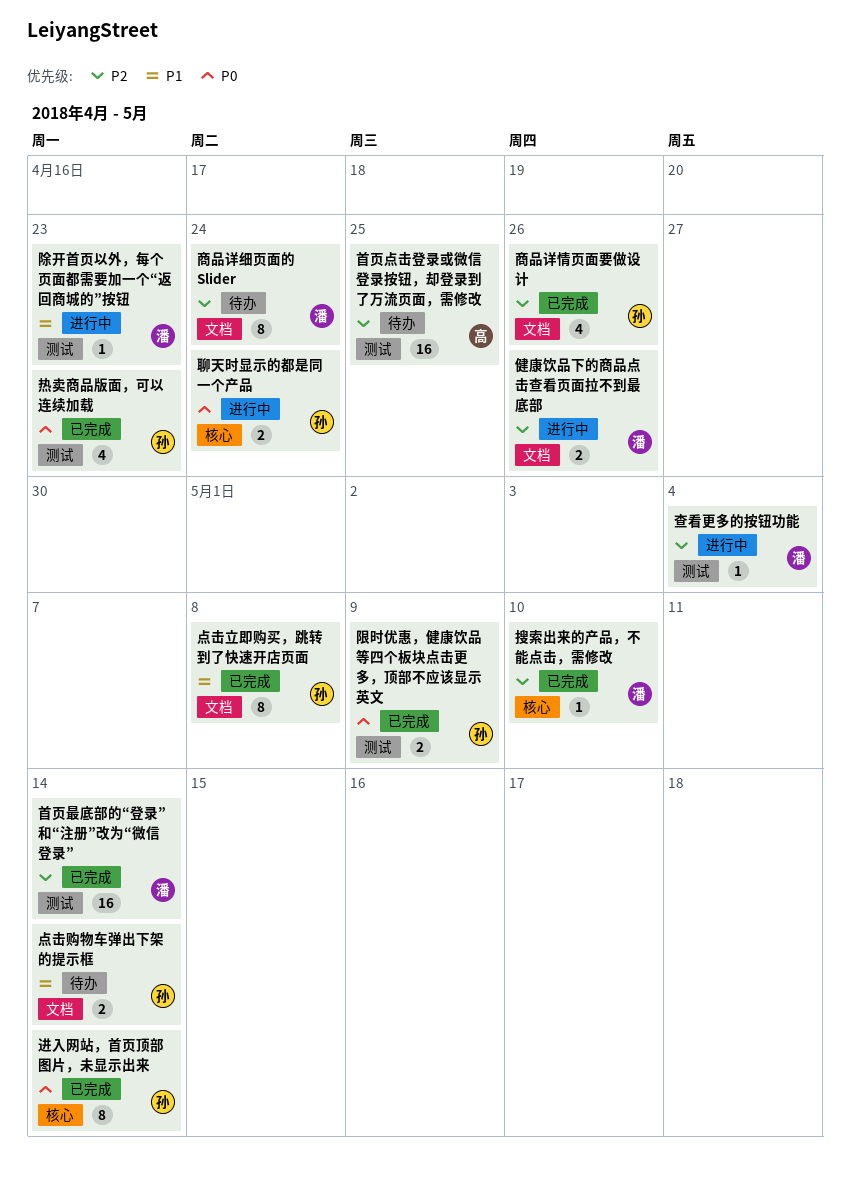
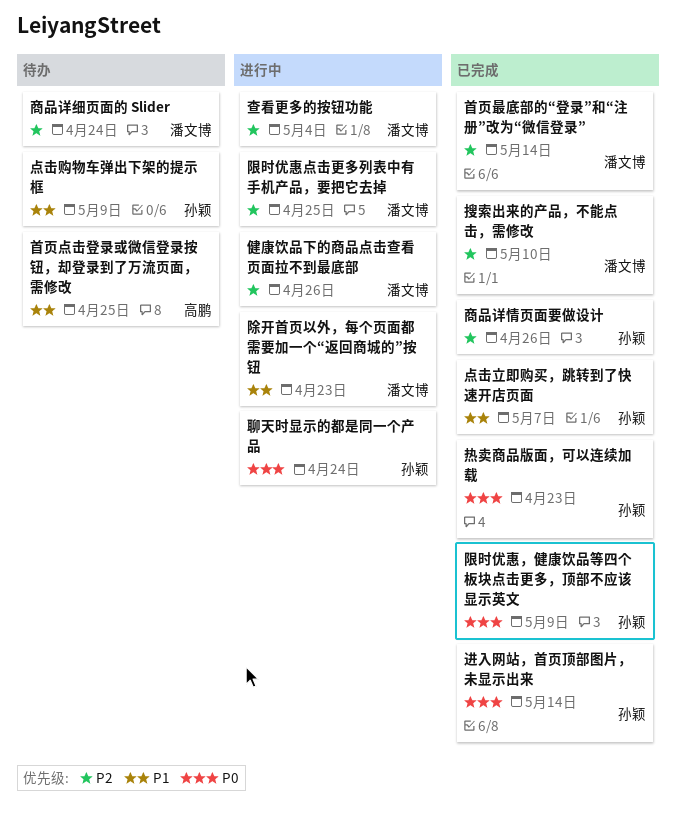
点击立即购买，跳转到了快速开店页面, due: May 8 -> May 7
点击购物车弹出下架的提示框, due: May 14 -> May 9
限时优惠点击更多列表中有手机产品，要把它去掉: none -> present
首页点击登录或微信登录按钮，却登录到了万流页面，需修改, priority: P2 -> P1

